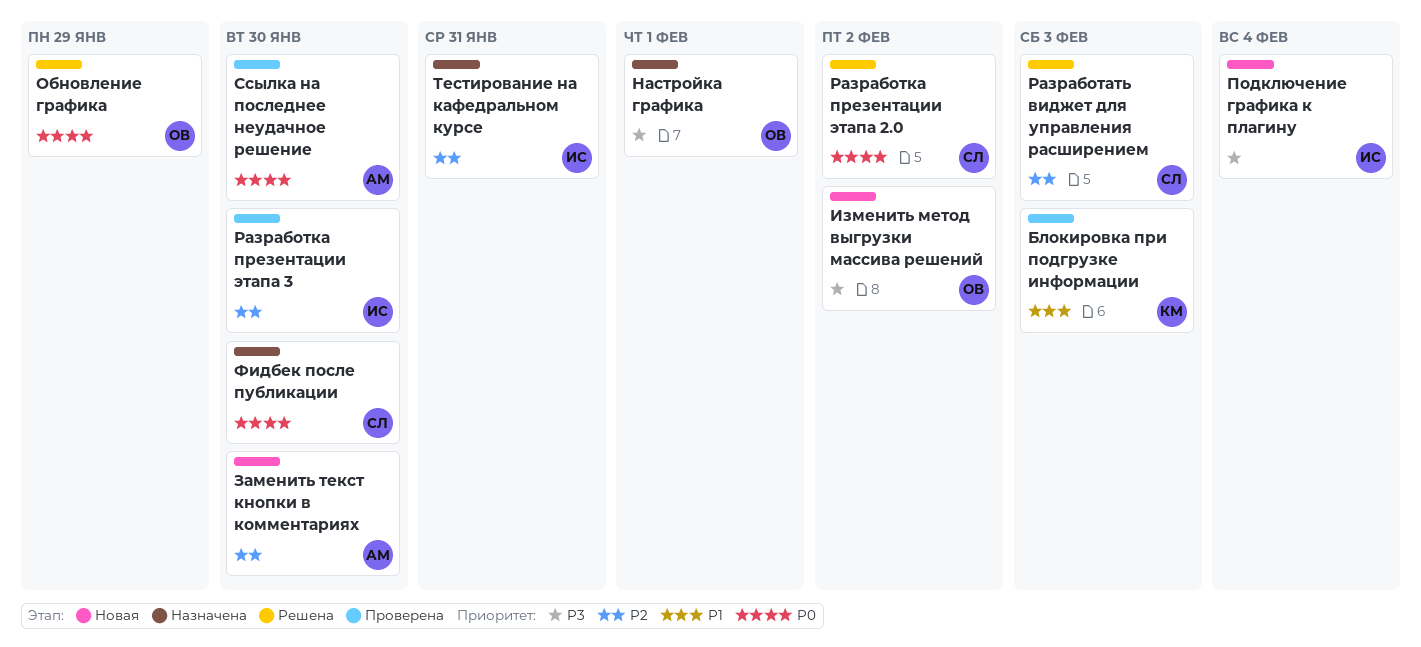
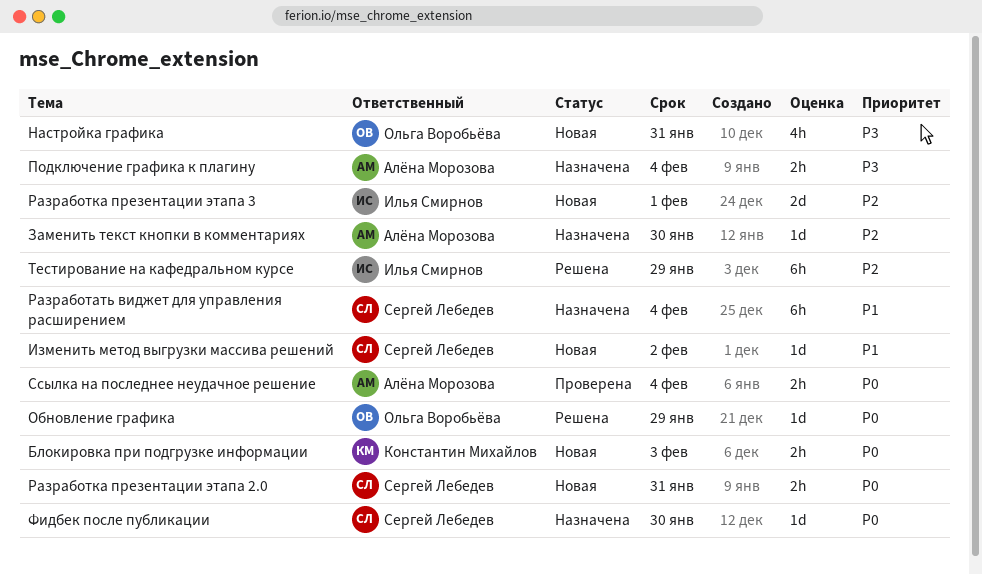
Блокировка при подгрузке информации, status: Проверена -> Новая
Блокировка при подгрузке информации, priority: P1 -> P0
Заменить текст кнопки в комментариях, status: Новая -> Назначена
Изменить метод выгрузки массива решений, owner: Ольга Воробьёва -> Сергей Лебедев
Изменить метод выгрузки массива решений, priority: P3 -> P1
Настройка графика, status: Назначена -> Новая
Настройка графика, due: Feb 1 -> Jan 31
Подключение графика к плагину, status: Новая -> Назначена
Подключение графика к плагину, owner: Илья Смирнов -> Алёна Морозова
Разработать виджет для управления расширением, status: Решена -> Назначена
Разработать виджет для управления расширением, priority: P2 -> P1
Разработать виджет для управления расширением, due: Feb 3 -> Feb 4
Разработка презентации этапа 2.0, status: Решена -> Новая
Разработка презентации этапа 2.0, due: Feb 2 -> Jan 31
Разработка презентации этапа 3, status: Проверена -> Новая
Разработка презентации этапа 3, due: Jan 30 -> Feb 1
Ссылка на последнее неудачное решение, due: Jan 30 -> Feb 4
Тестирование на кафедральном курсе, status: Назначена -> Решена
Тестирование на кафедральном курсе, due: Jan 31 -> Jan 29

